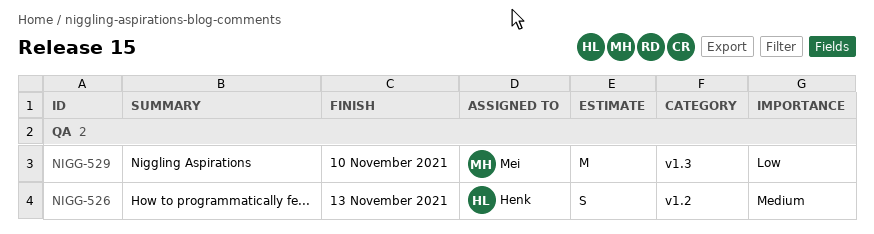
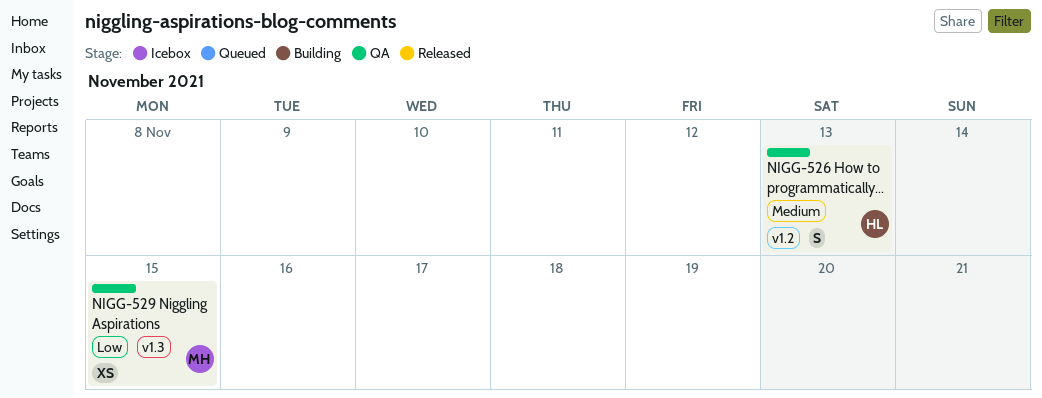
NIGG-529, estimate: M -> XS
NIGG-529, due: Nov 10 -> Nov 15

